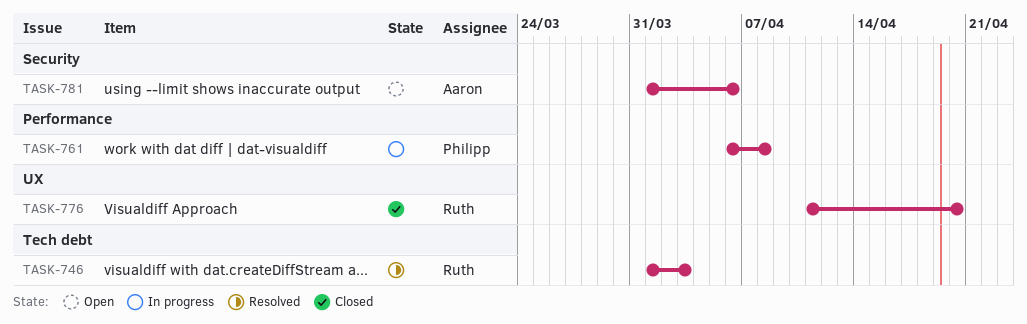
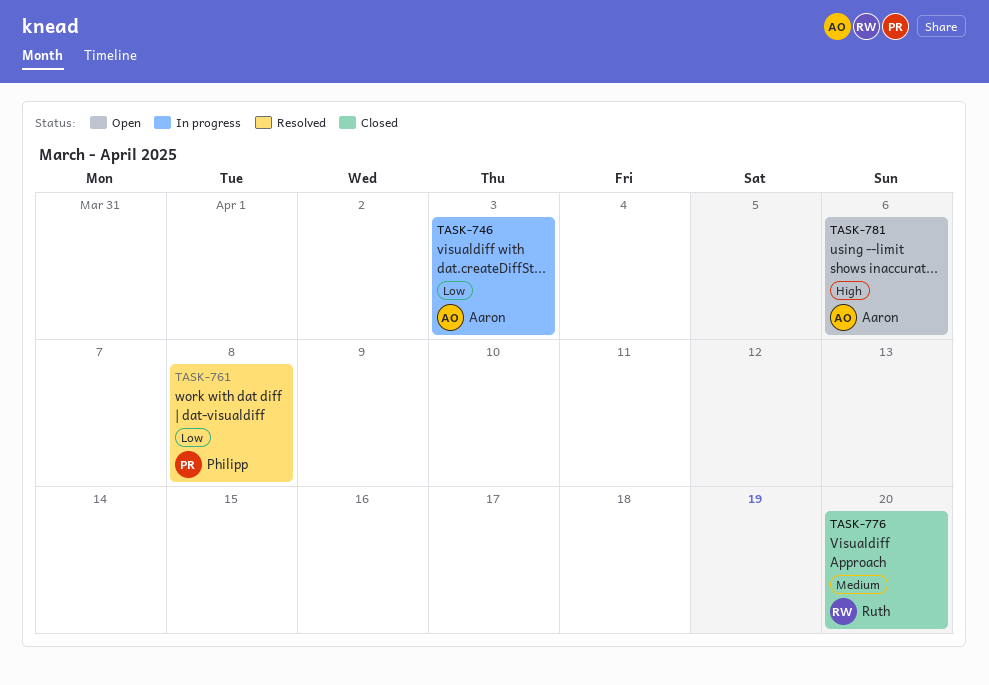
TASK-746, status: Resolved -> In progress
TASK-746, owner: Ruth -> Aaron
TASK-761, status: In progress -> Resolved

